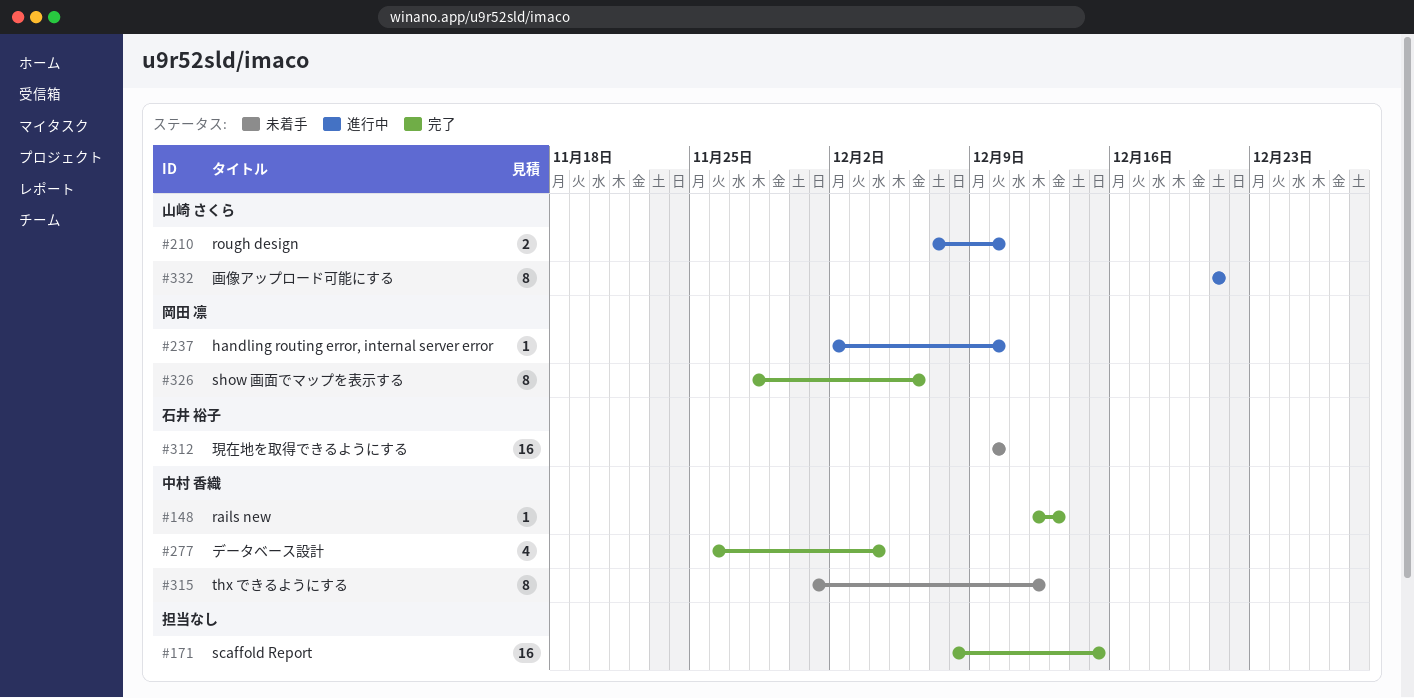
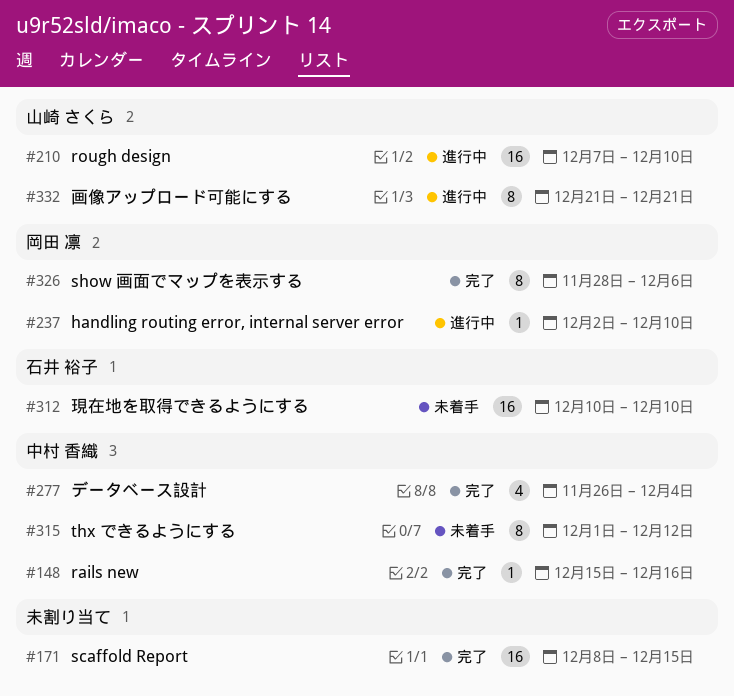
#148, start: Dec 12 -> Dec 15
#148, due: Dec 13 -> Dec 16
#210, estimate: 2 -> 16

